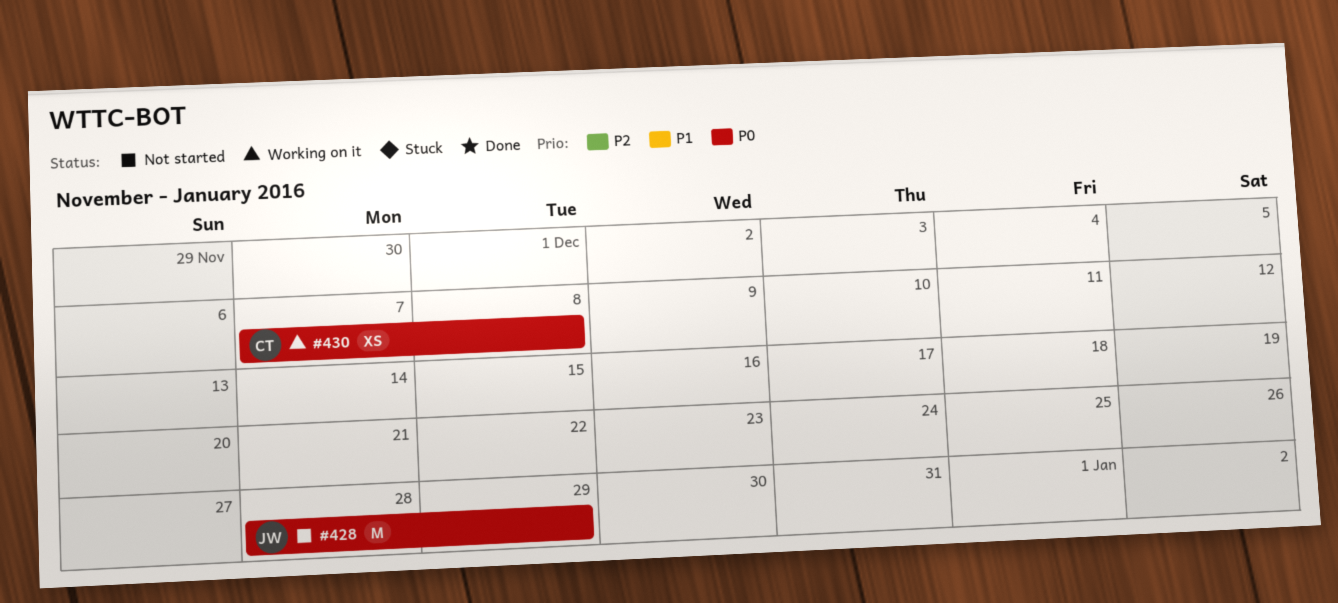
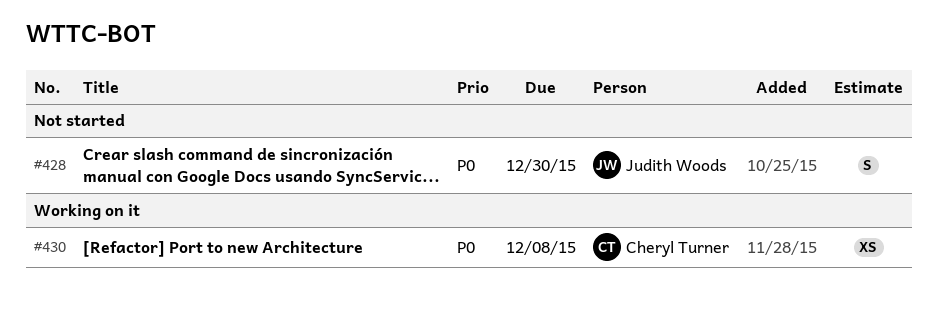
#428, estimate: M -> S
#428, due: Dec 29 -> Dec 30

